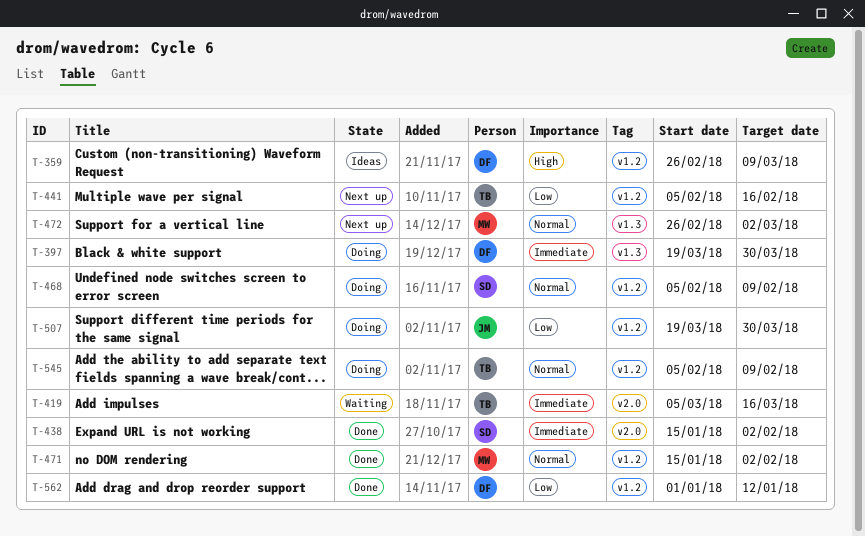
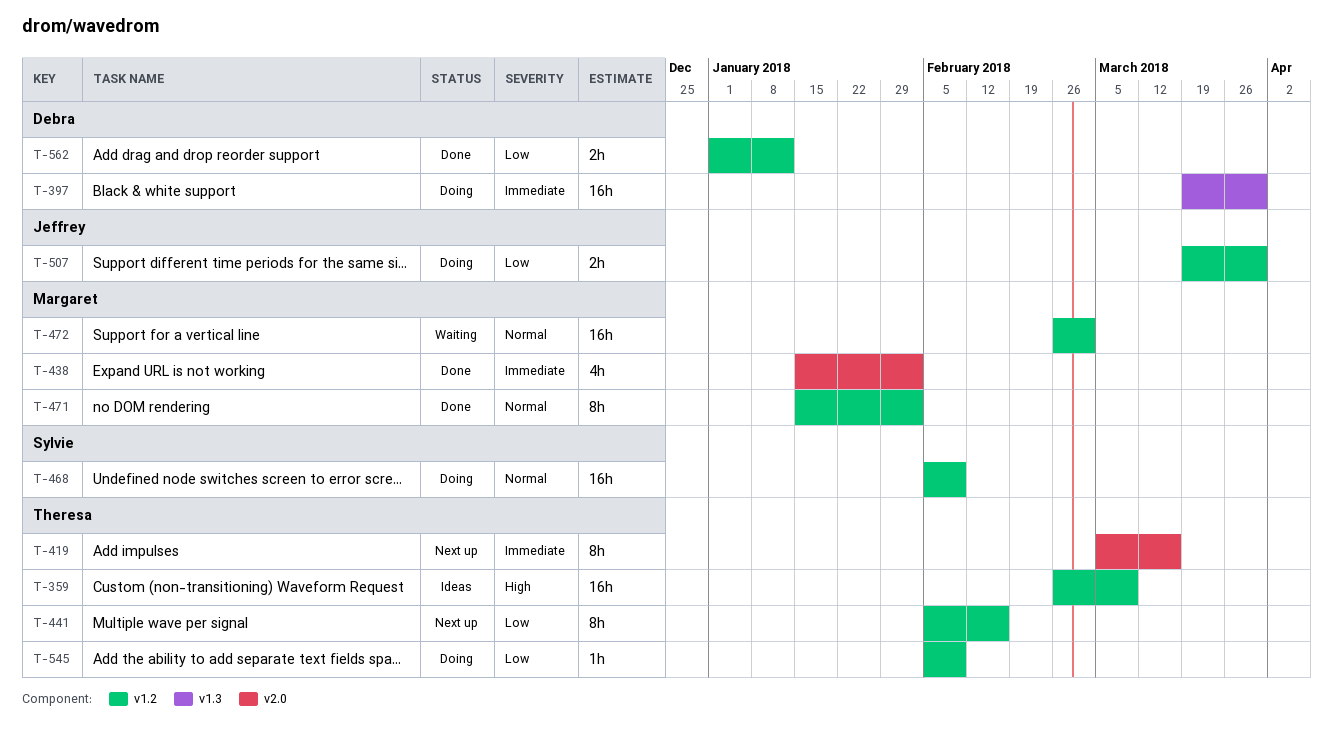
T-359, owner: Debra -> Theresa
T-419, status: Waiting -> Next up
T-438, owner: Sylvie -> Margaret
T-472, status: Next up -> Waiting
T-472, label: v1.3 -> v1.2
T-545, priority: Normal -> Low

